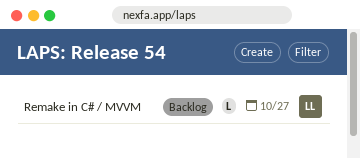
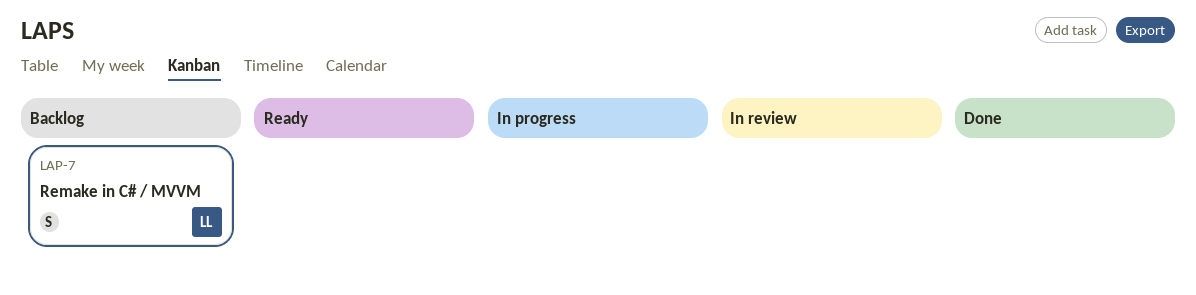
Remake in C# / MVVM, estimate: L -> S

